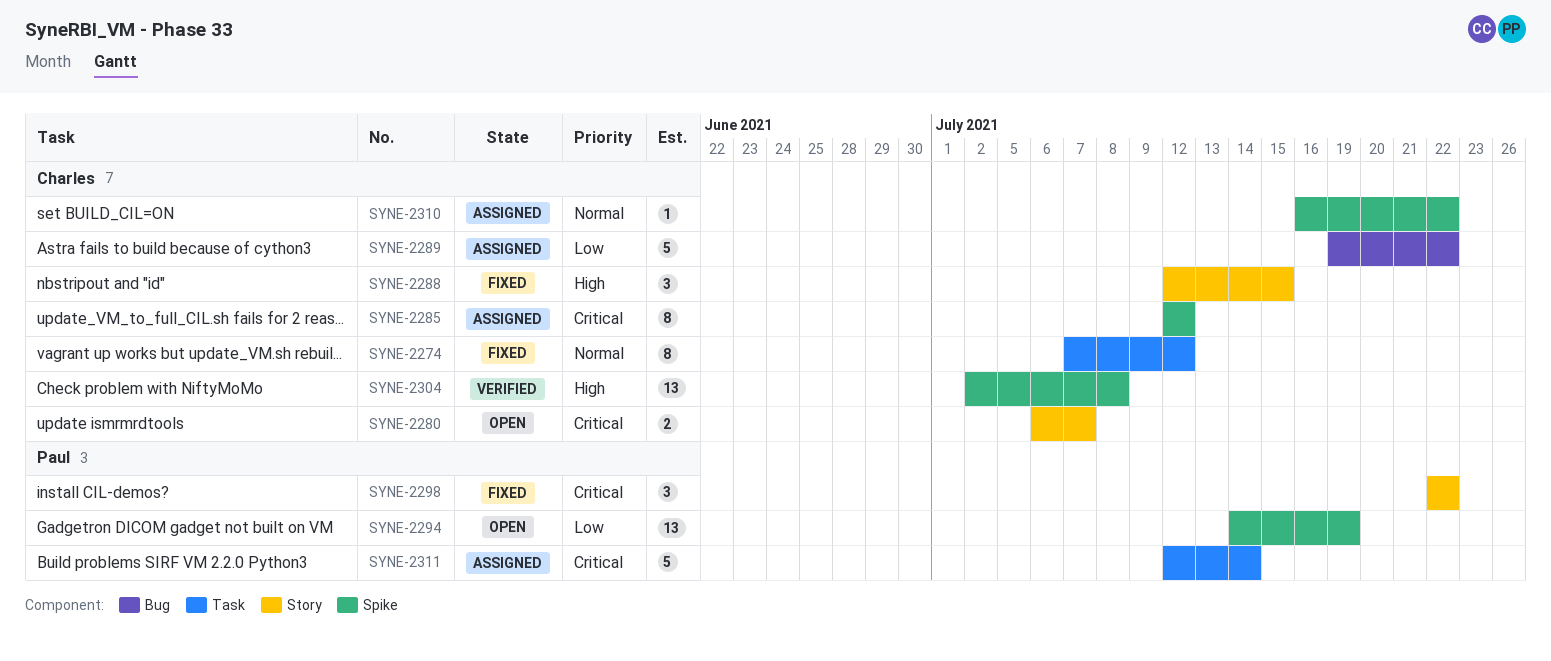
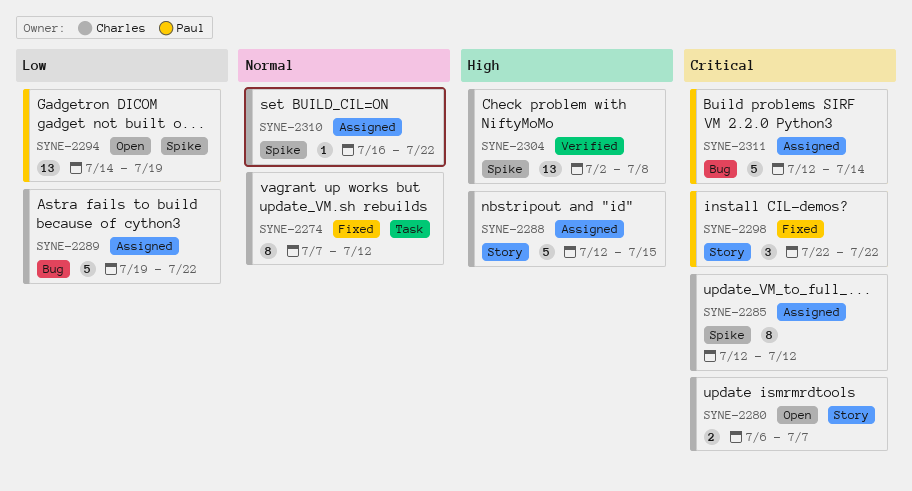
SYNE-2288, status: Fixed -> Assigned
SYNE-2288, estimate: 3 -> 5
SYNE-2311, label: Task -> Bug

